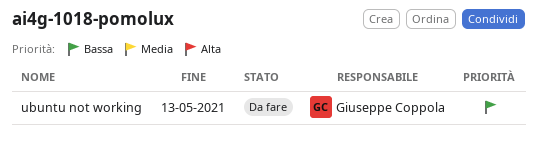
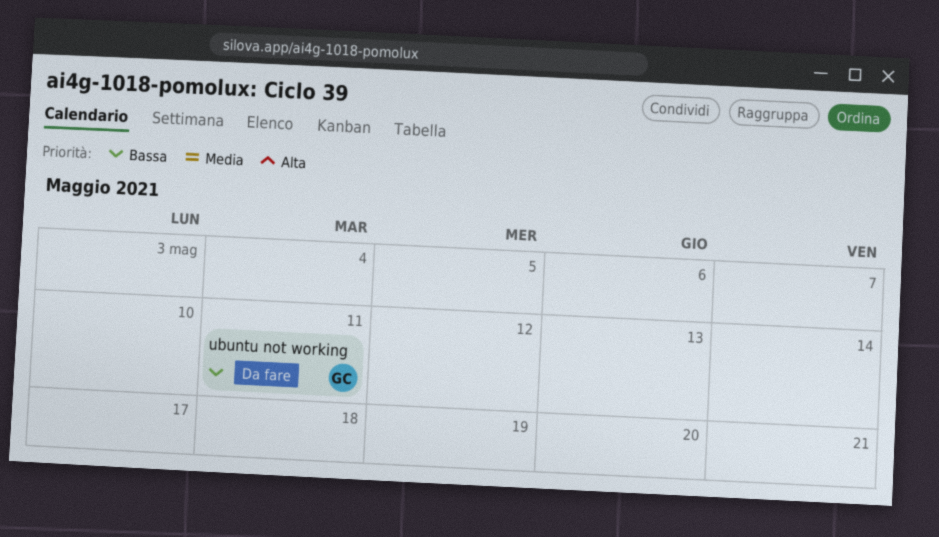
ubuntu not working, due: May 13 -> May 11

